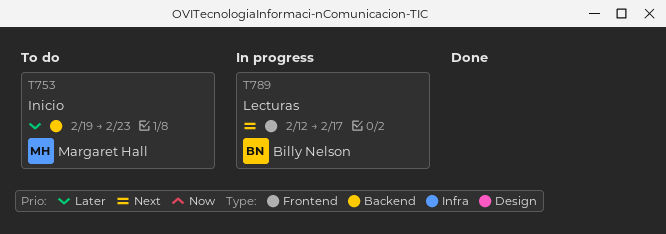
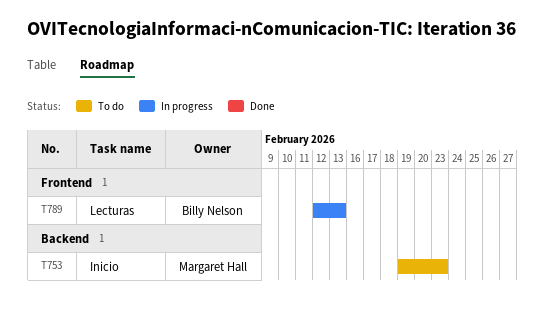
T789, due: Feb 17 -> Feb 13

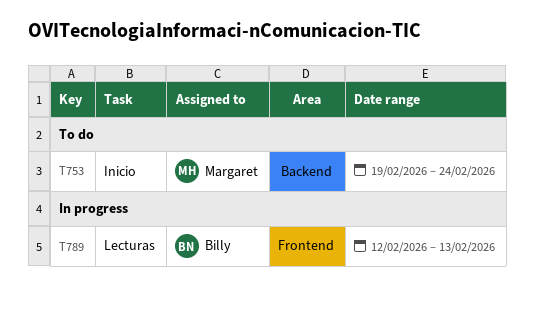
T753, due: Feb 23 -> Feb 24

